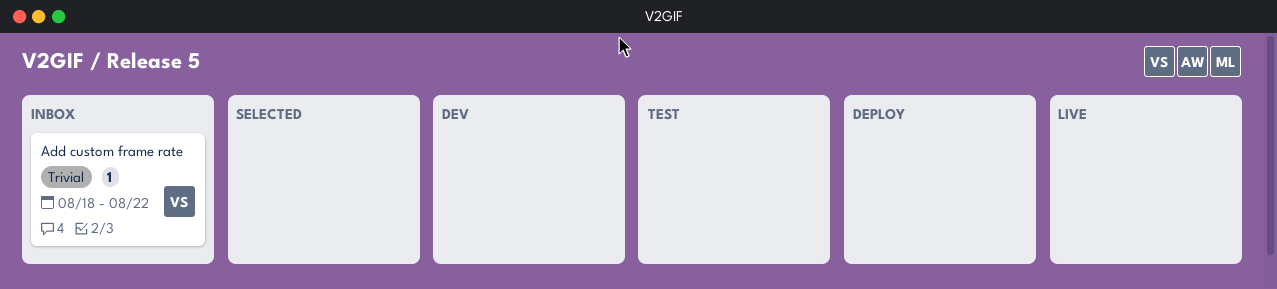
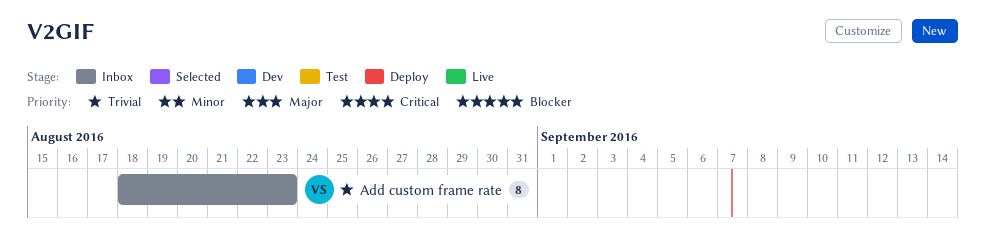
Add custom frame rate, estimate: 1 -> 8
Add custom frame rate, due: Aug 22 -> Aug 23

